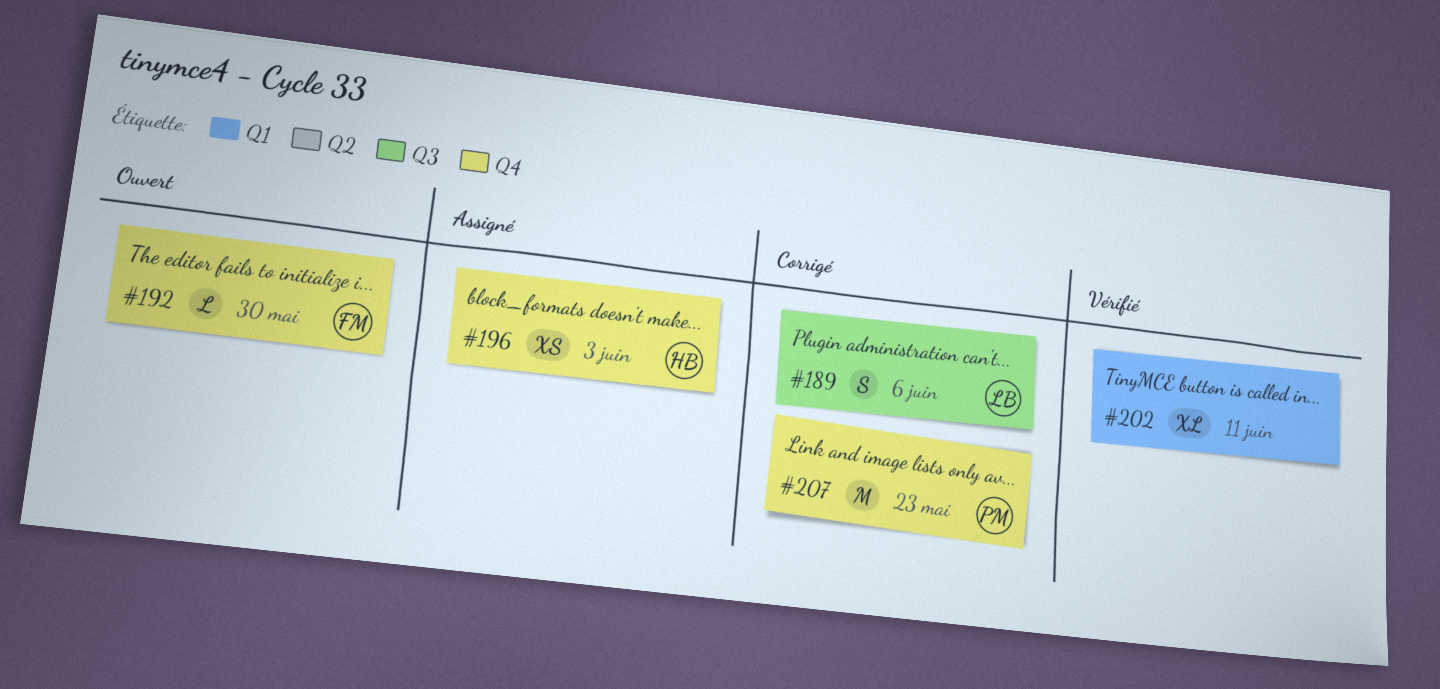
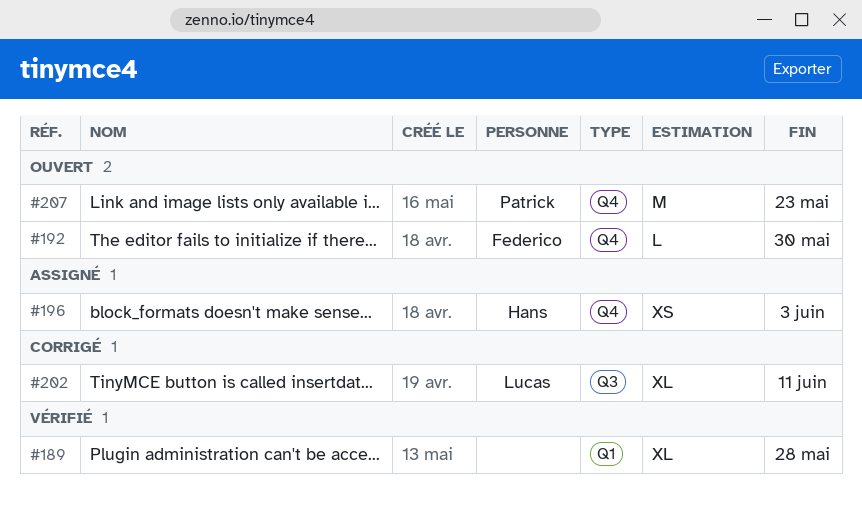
#189, status: Corrigé -> Vérifié
#189, owner: Lucas -> none
#189, label: Q3 -> Q1
#189, estimate: S -> XL
#189, due: Jun 6 -> May 28
#202, status: Vérifié -> Corrigé
#202, owner: none -> Lucas
#202, label: Q1 -> Q3
#207, status: Corrigé -> Ouvert

